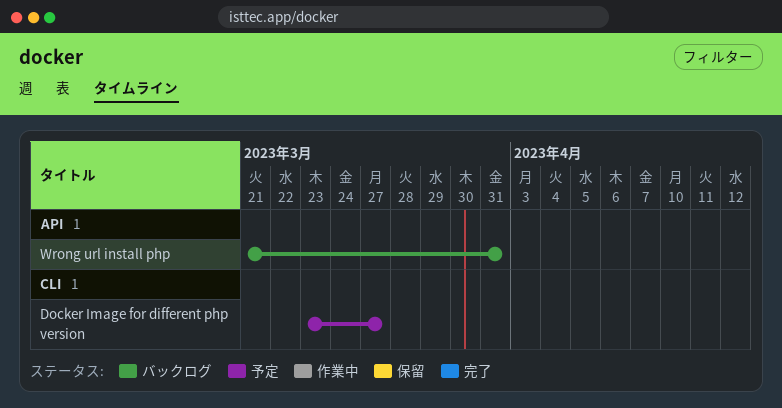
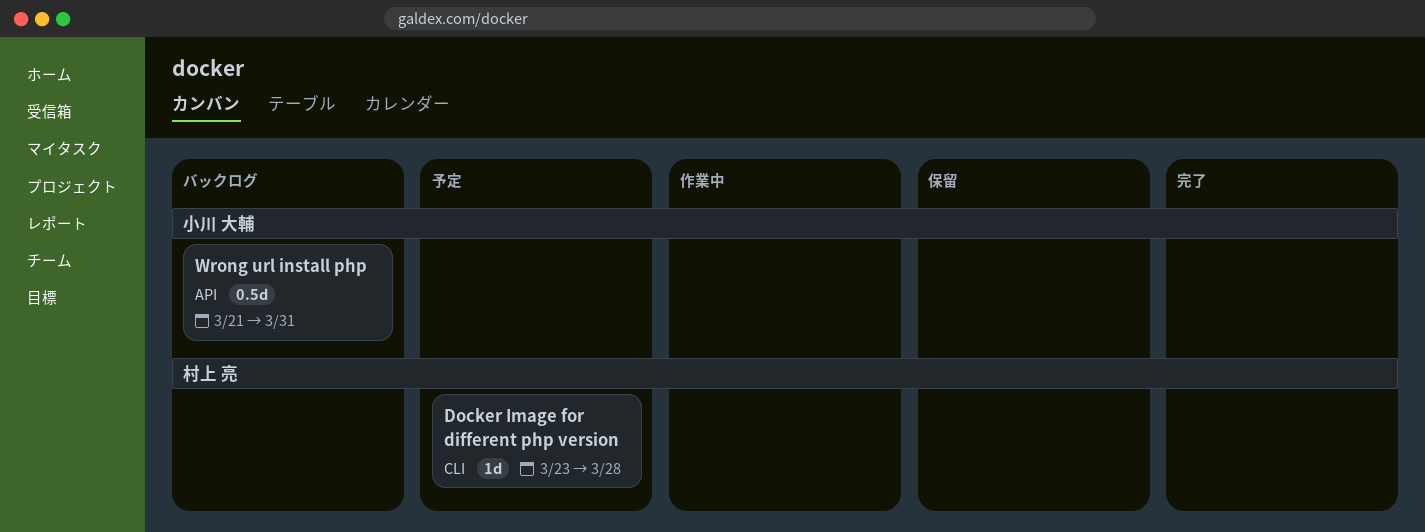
Docker Image for different php version, due: Mar 27 -> Mar 28

